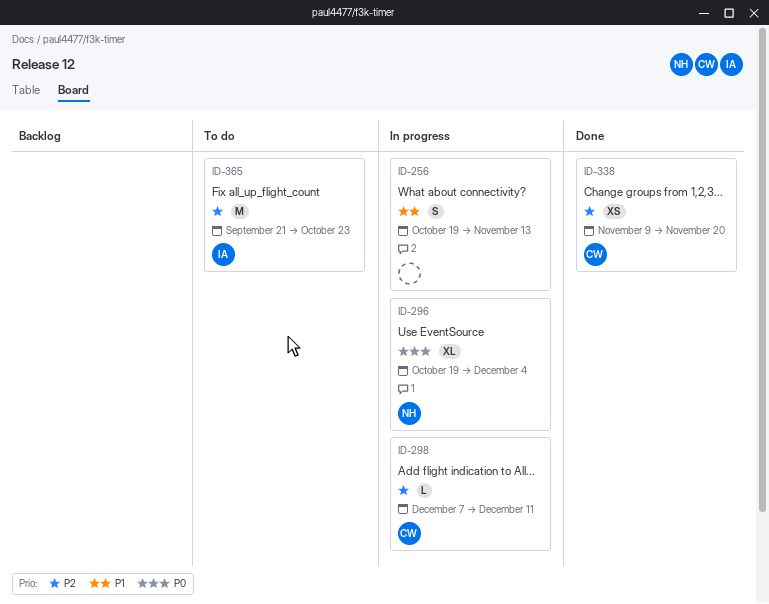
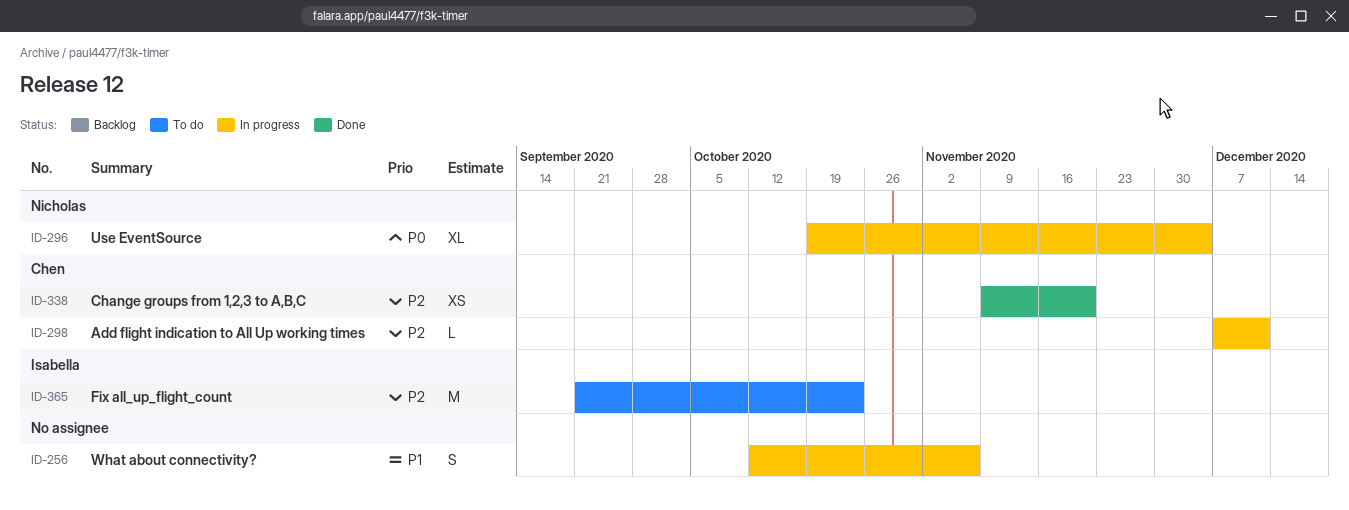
ID-256, start: Oct 19 -> Oct 12
ID-256, due: Nov 13 -> Nov 6

